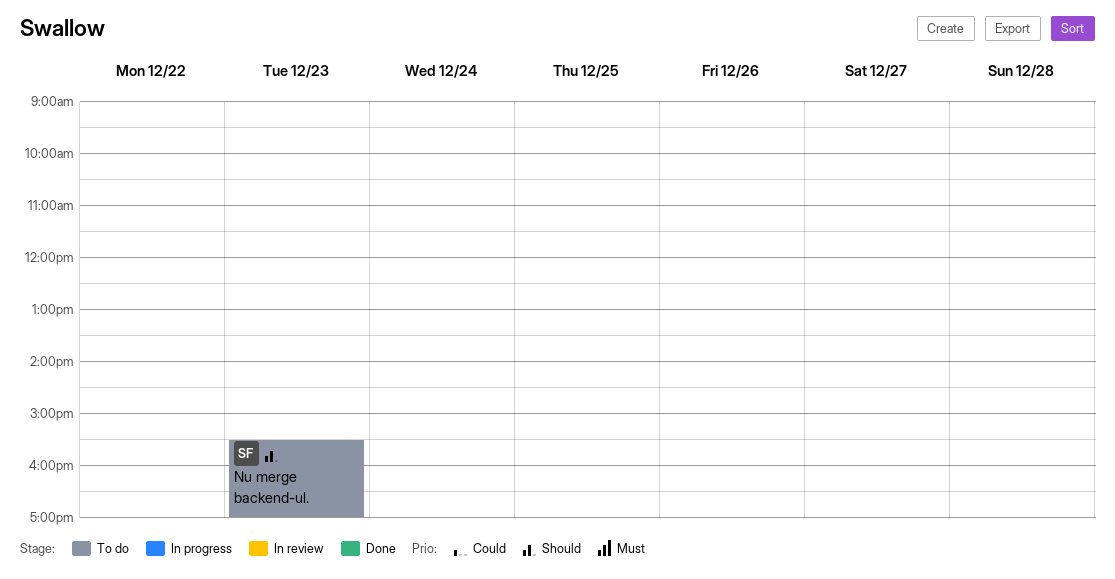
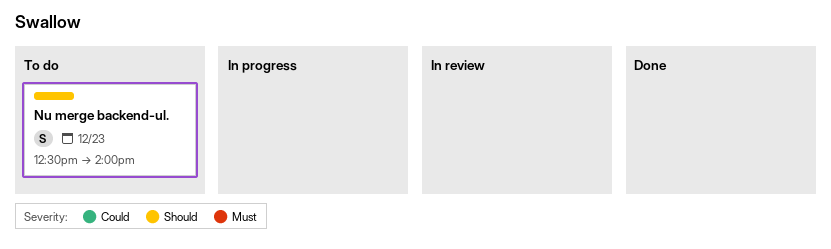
Nu merge backend-ul., begins: 15:30 -> 12:30
Nu merge backend-ul., ends: 17:00 -> 14:00

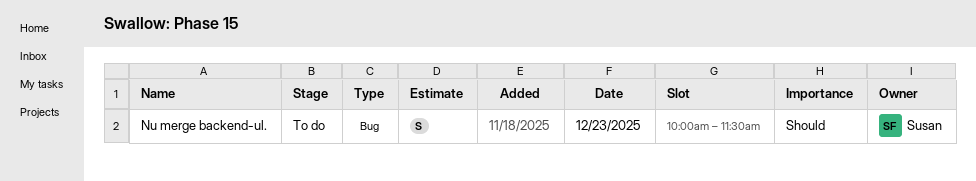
Nu merge backend-ul., begins: 12:30 -> 10:00
Nu merge backend-ul., ends: 14:00 -> 11:30

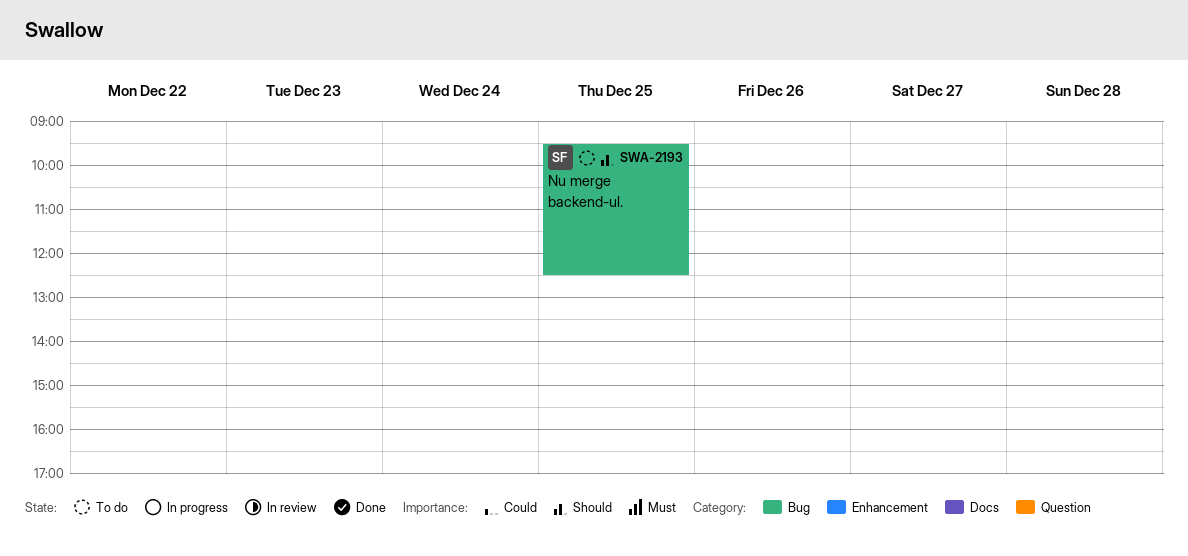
Nu merge backend-ul., day: Dec 23 -> Dec 25
Nu merge backend-ul., begins: 10:00 -> 09:30
Nu merge backend-ul., ends: 11:30 -> 12:30

